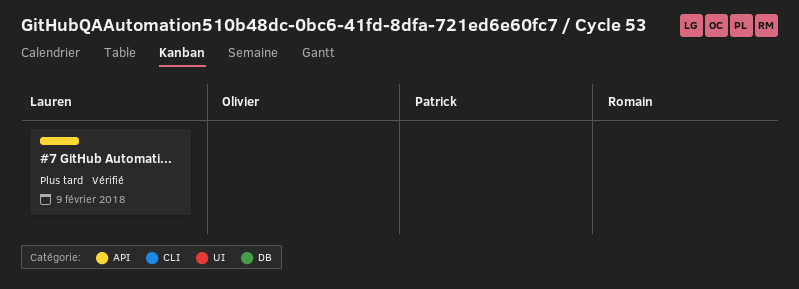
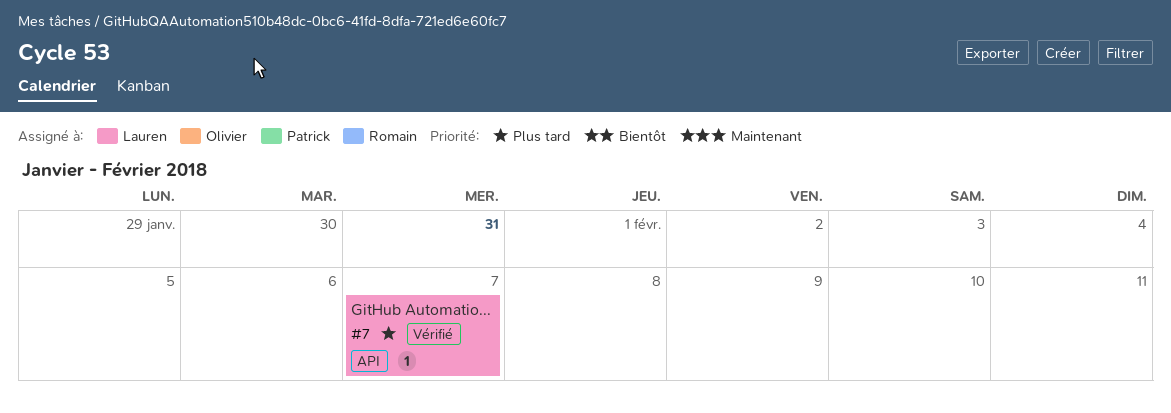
#7, due: Feb 9 -> Feb 7

